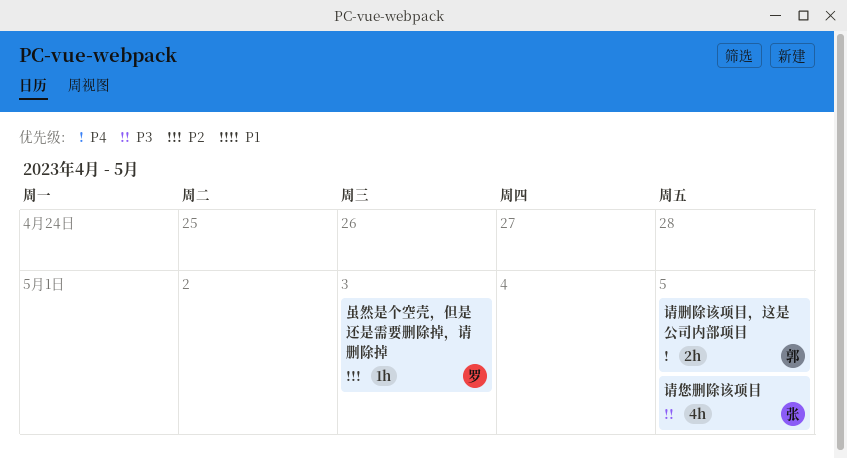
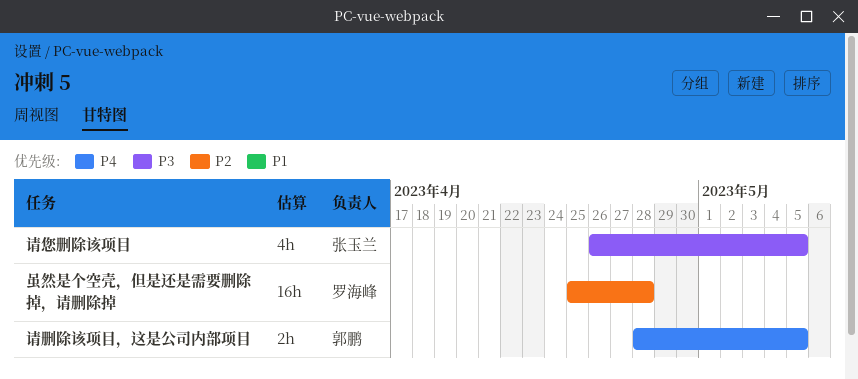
虽然是个空壳，但是还是需要删除掉，请删除掉, estimate: 1h -> 16h
虽然是个空壳，但是还是需要删除掉，请删除掉, due: May 3 -> Apr 28

